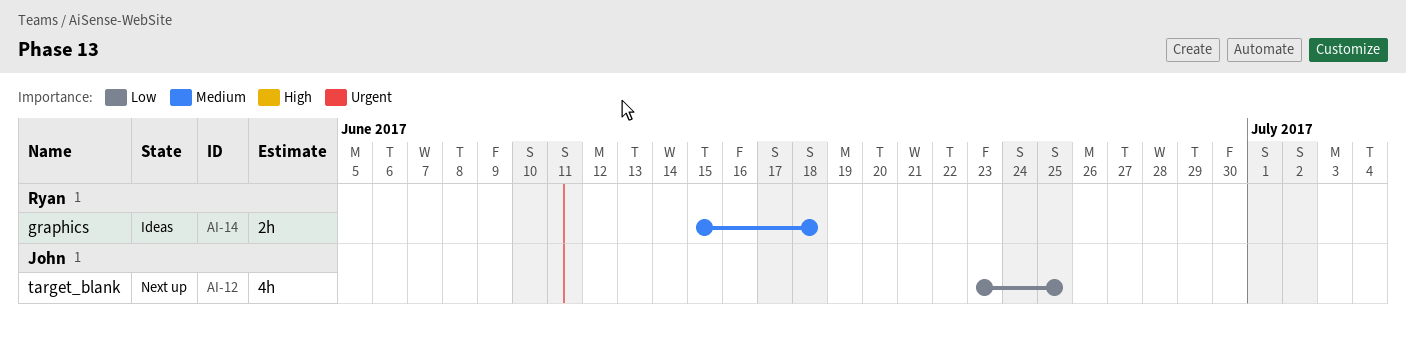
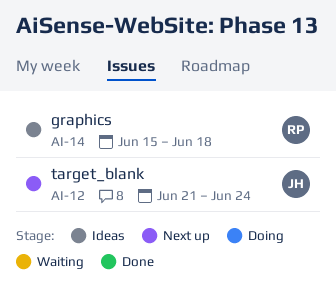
AI-12, start: Jun 23 -> Jun 21
AI-12, due: Jun 25 -> Jun 24

